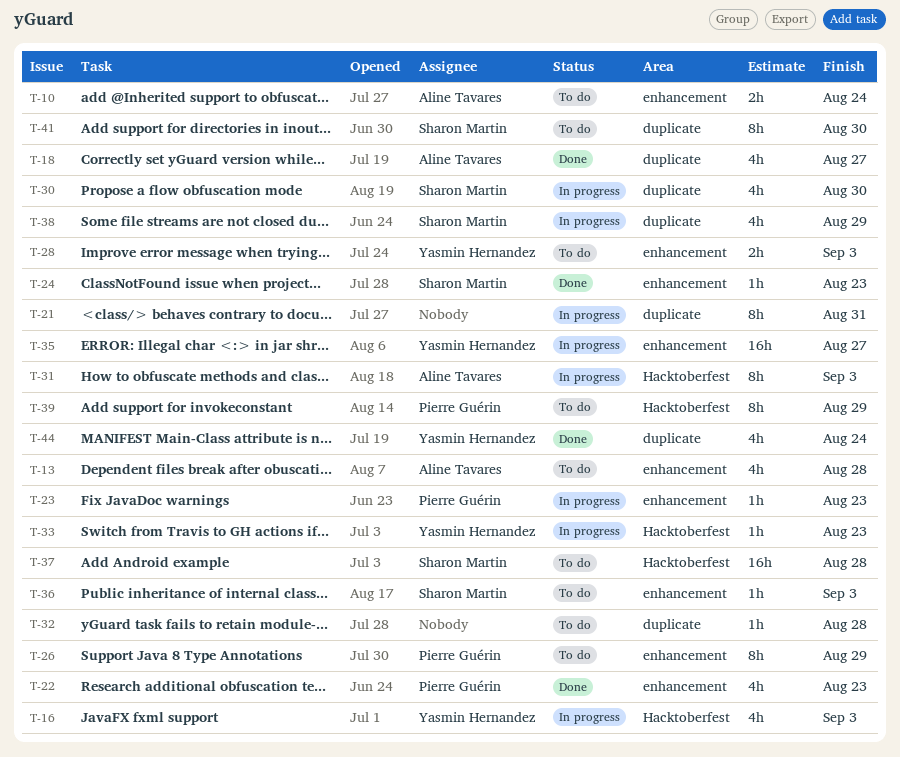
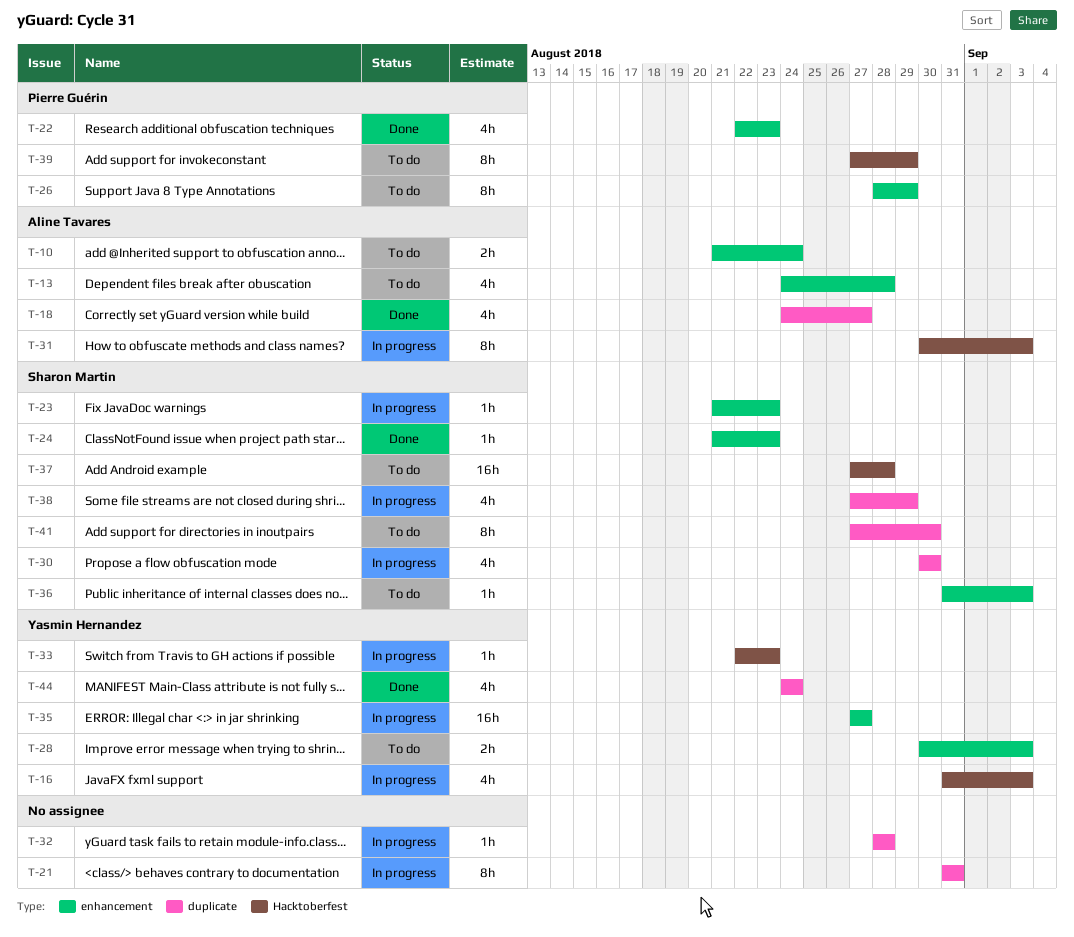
T-23, owner: Pierre Guérin -> Sharon Martin
T-32, status: To do -> In progress

